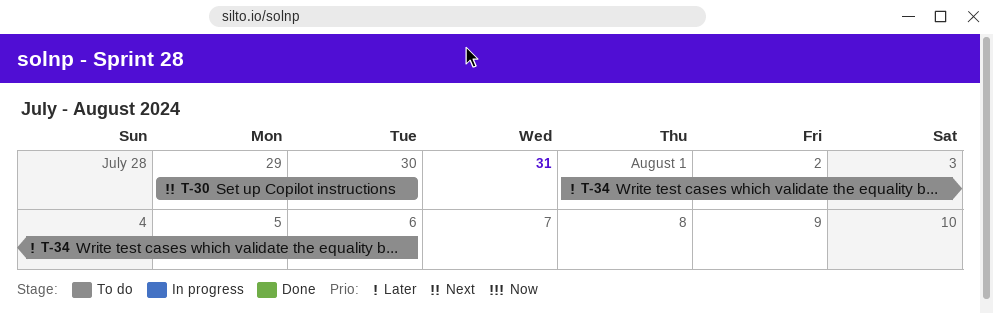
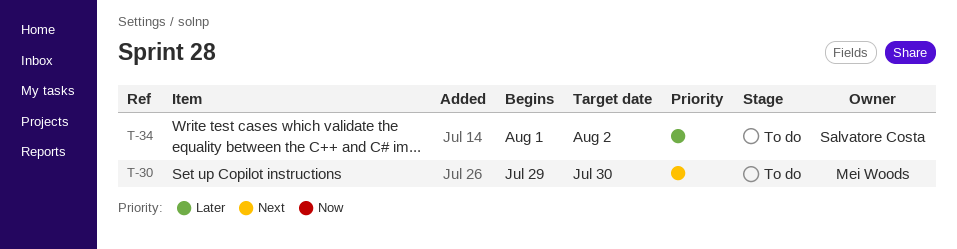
T-34, due: Aug 6 -> Aug 2

